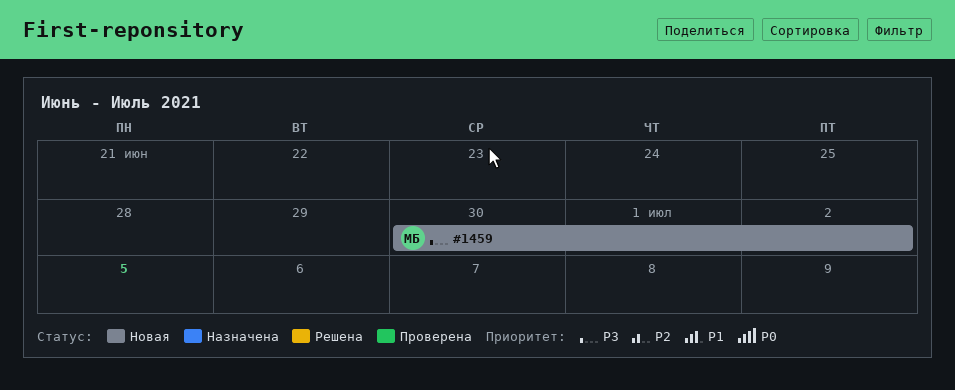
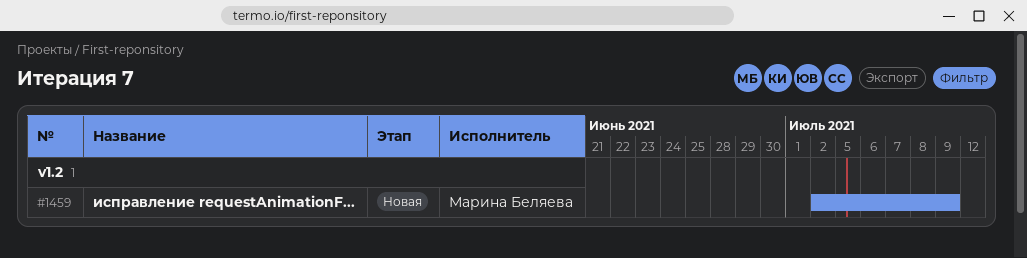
#1459, start: Jun 30 -> Jul 2
#1459, due: Jul 2 -> Jul 9

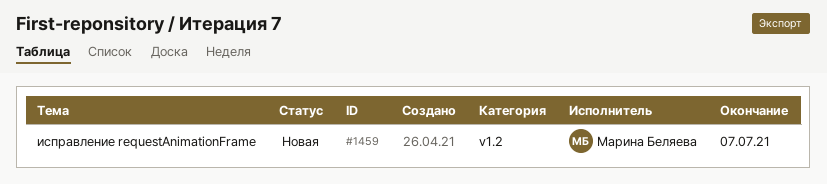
#1459, due: Jul 9 -> Jul 7

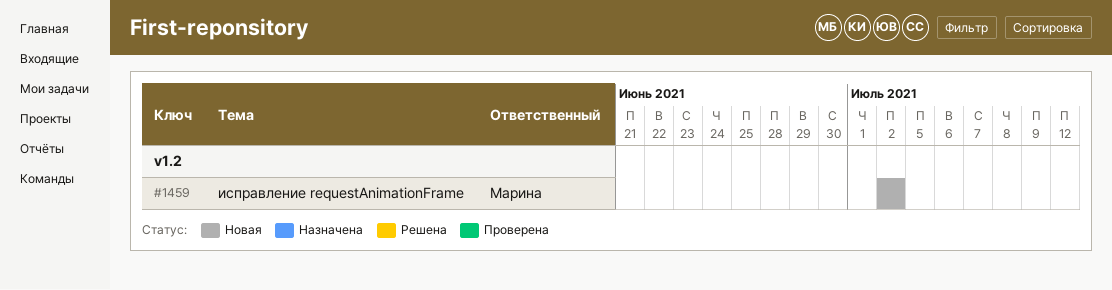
#1459, due: Jul 7 -> Jul 2

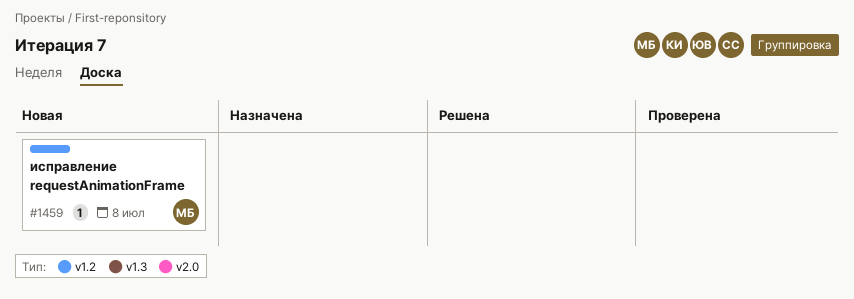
#1459, due: Jul 2 -> Jul 8

